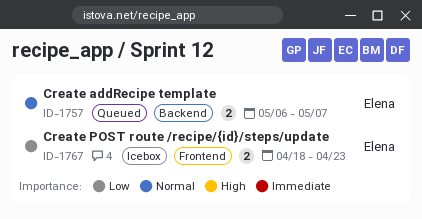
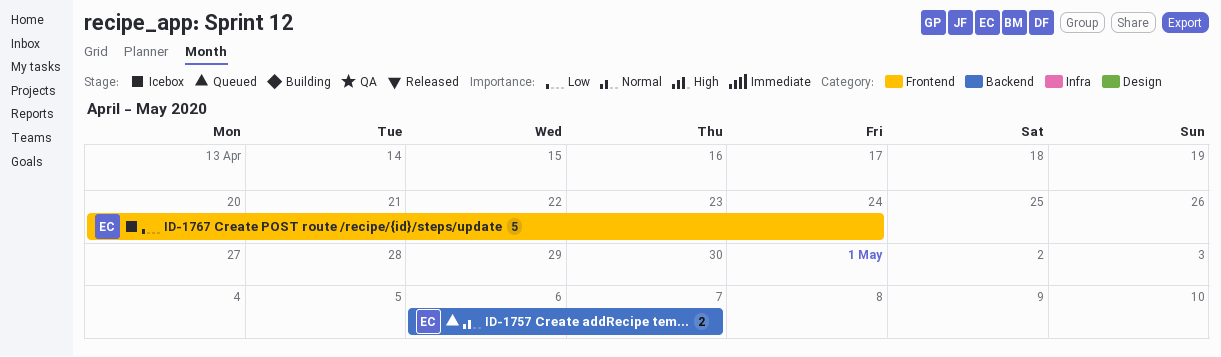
ID-1767, estimate: 2 -> 5
ID-1767, start: Apr 18 -> Apr 20
ID-1767, due: Apr 23 -> Apr 24

